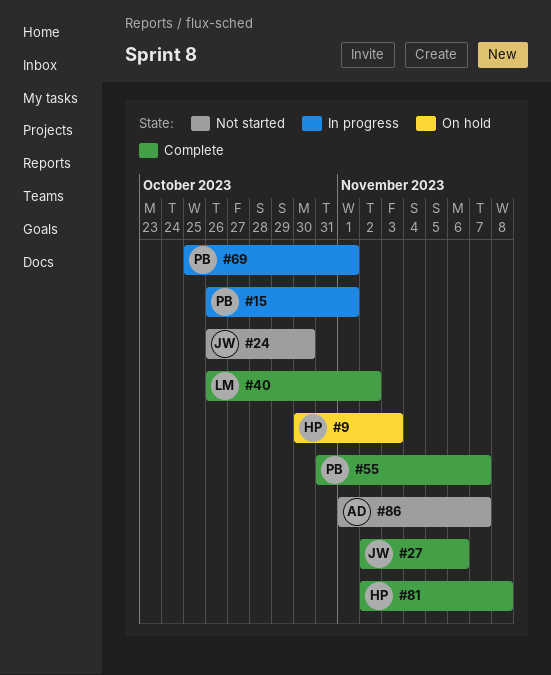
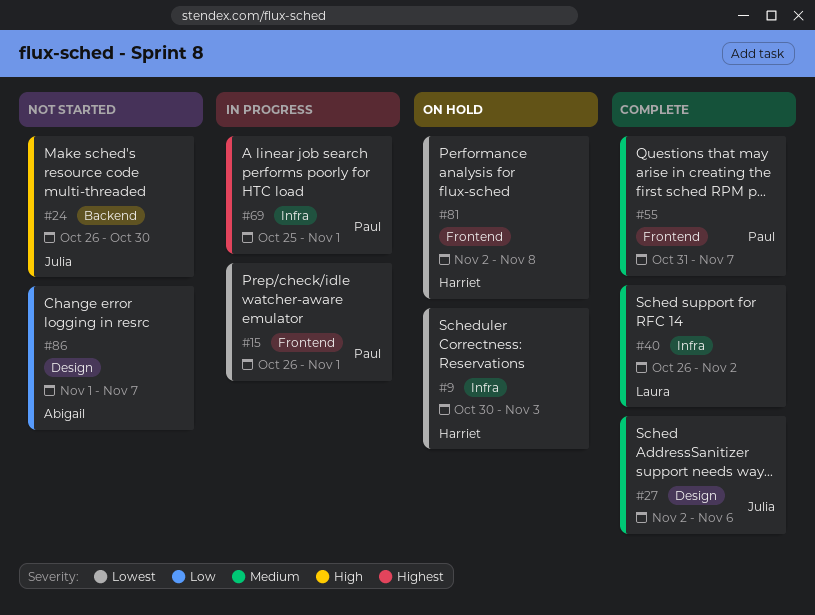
#81, status: Complete -> On hold

